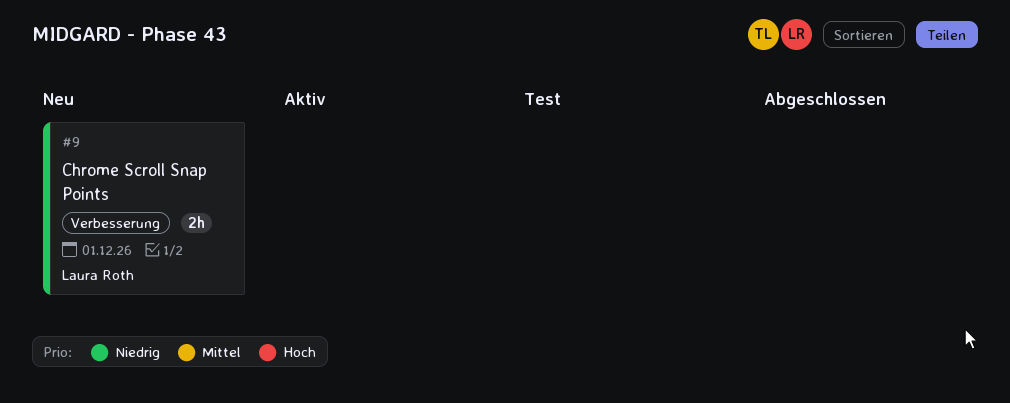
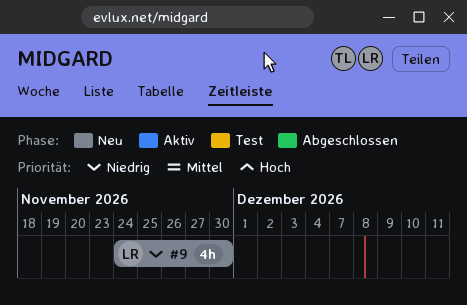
#9, estimate: 2h -> 4h
#9, due: Dec 1 -> Nov 30

